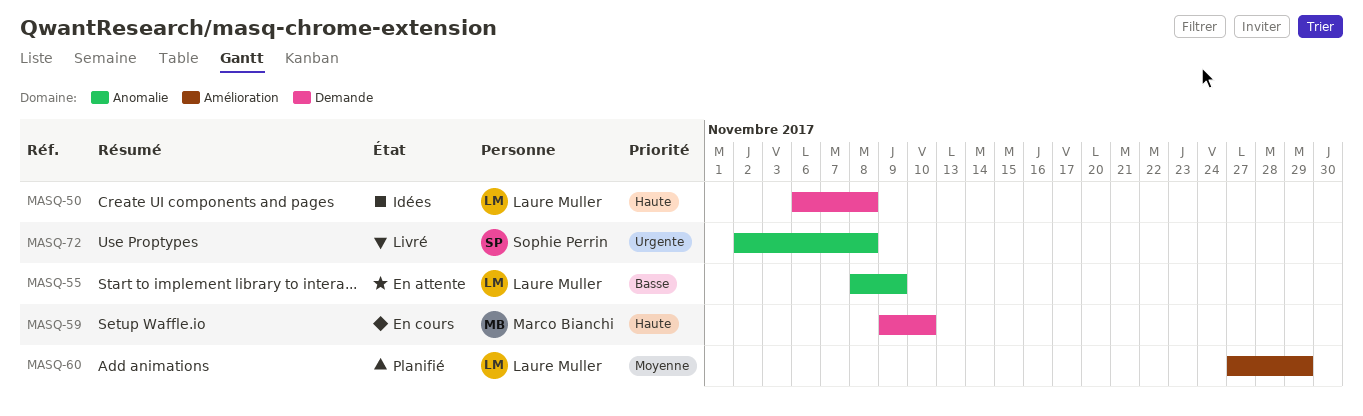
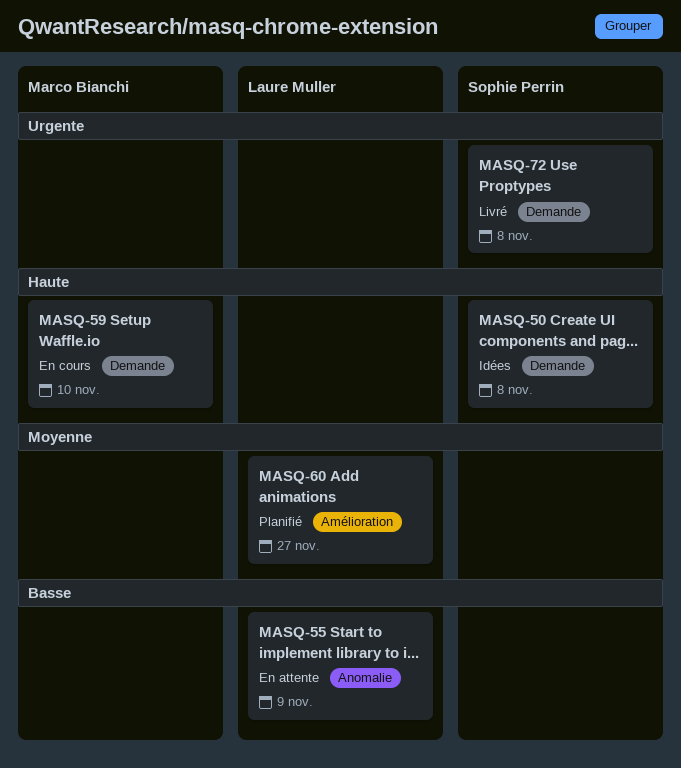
MASQ-50, owner: Laure Muller -> Sophie Perrin
MASQ-60, due: Nov 29 -> Nov 27
MASQ-72, label: Anomalie -> Demande

